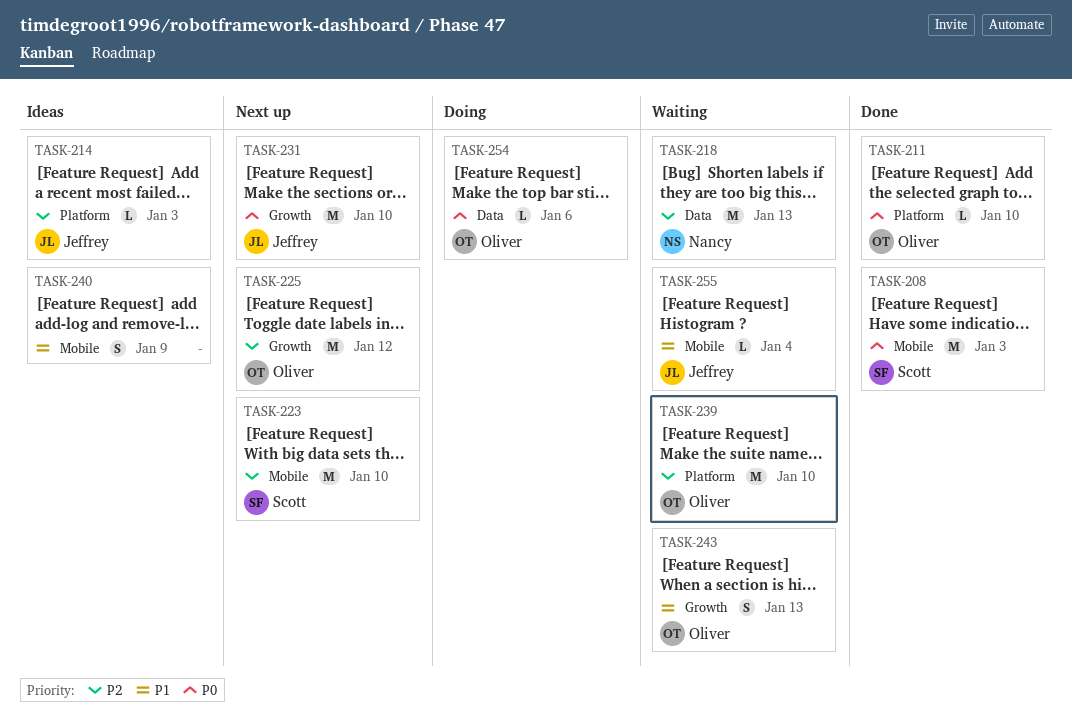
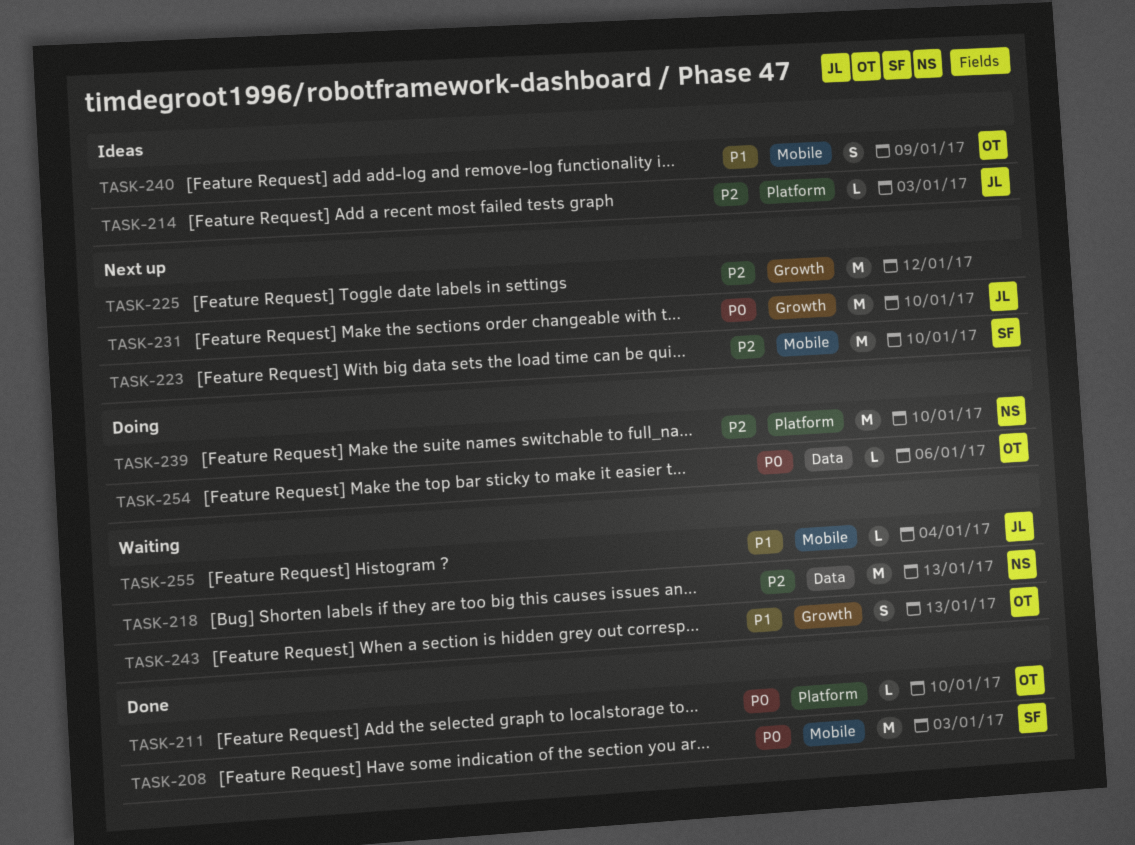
TASK-225, owner: Oliver -> none
TASK-239, status: Waiting -> Doing
TASK-239, owner: Oliver -> Nancy
TASK-240, owner: none -> Oliver

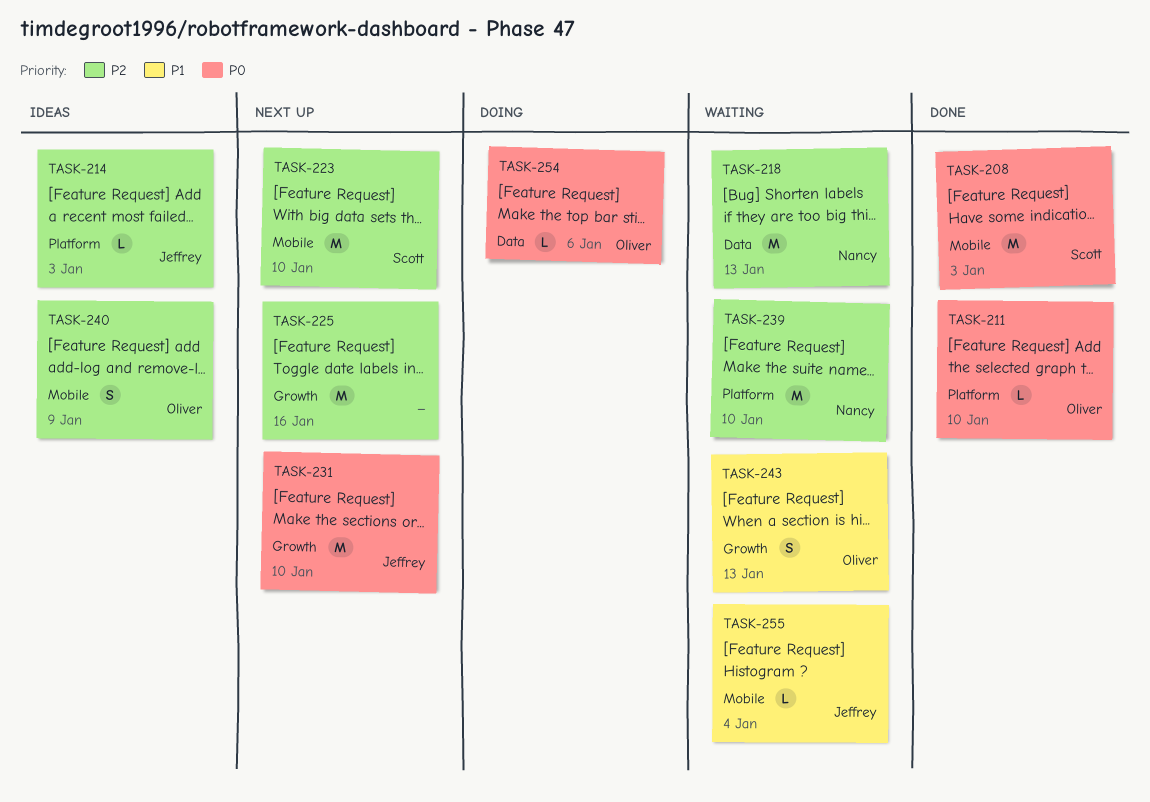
TASK-225, due: Jan 12 -> Jan 16
TASK-239, status: Doing -> Waiting
TASK-240, priority: P1 -> P2

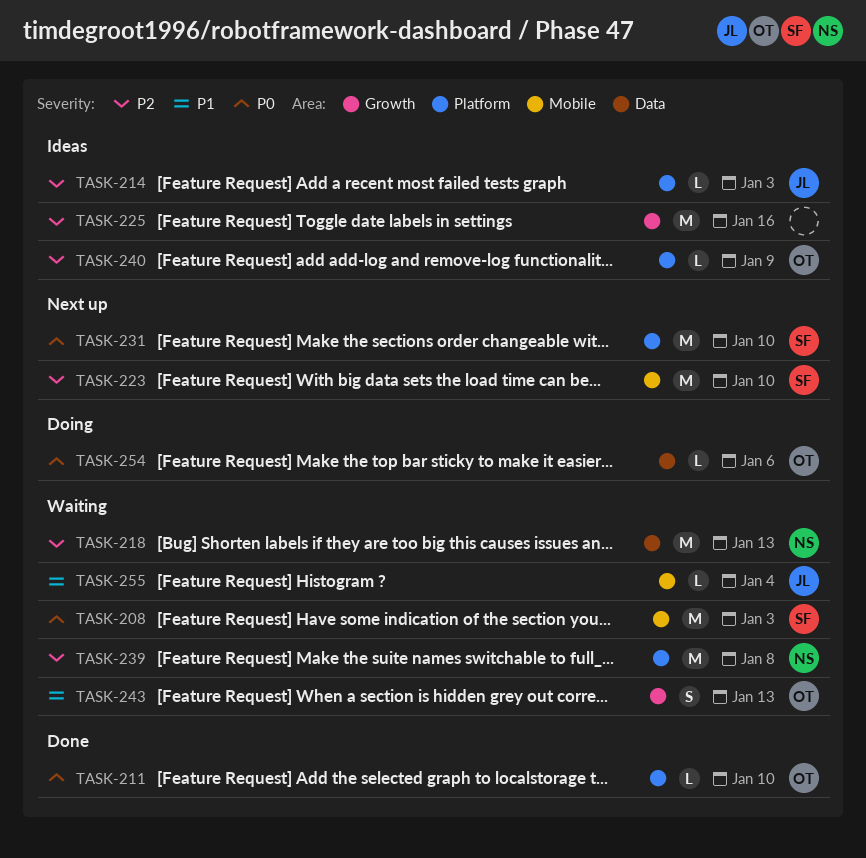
TASK-208, status: Done -> Waiting
TASK-225, status: Next up -> Ideas
TASK-231, owner: Jeffrey -> Scott
TASK-231, label: Growth -> Platform
TASK-239, due: Jan 10 -> Jan 8
TASK-240, label: Mobile -> Platform
TASK-240, estimate: S -> L

